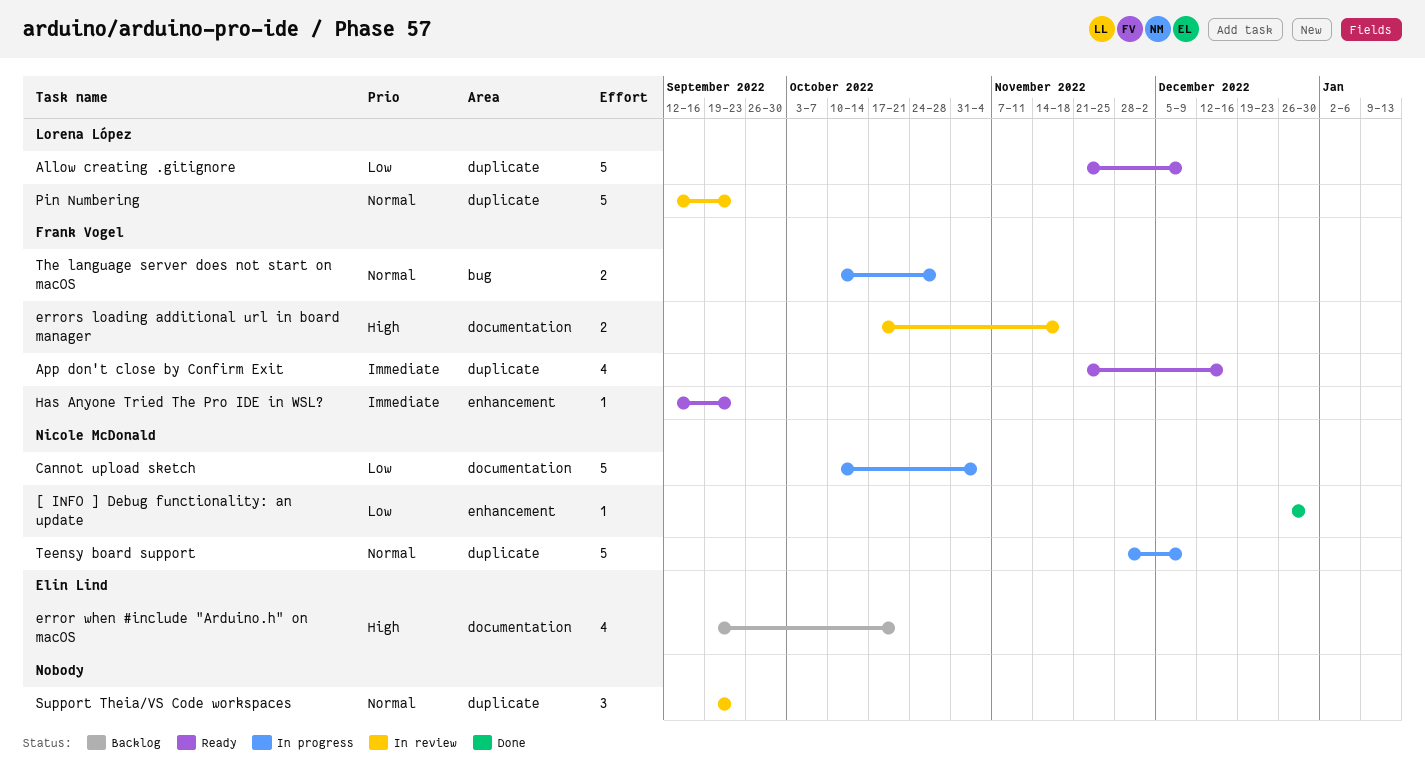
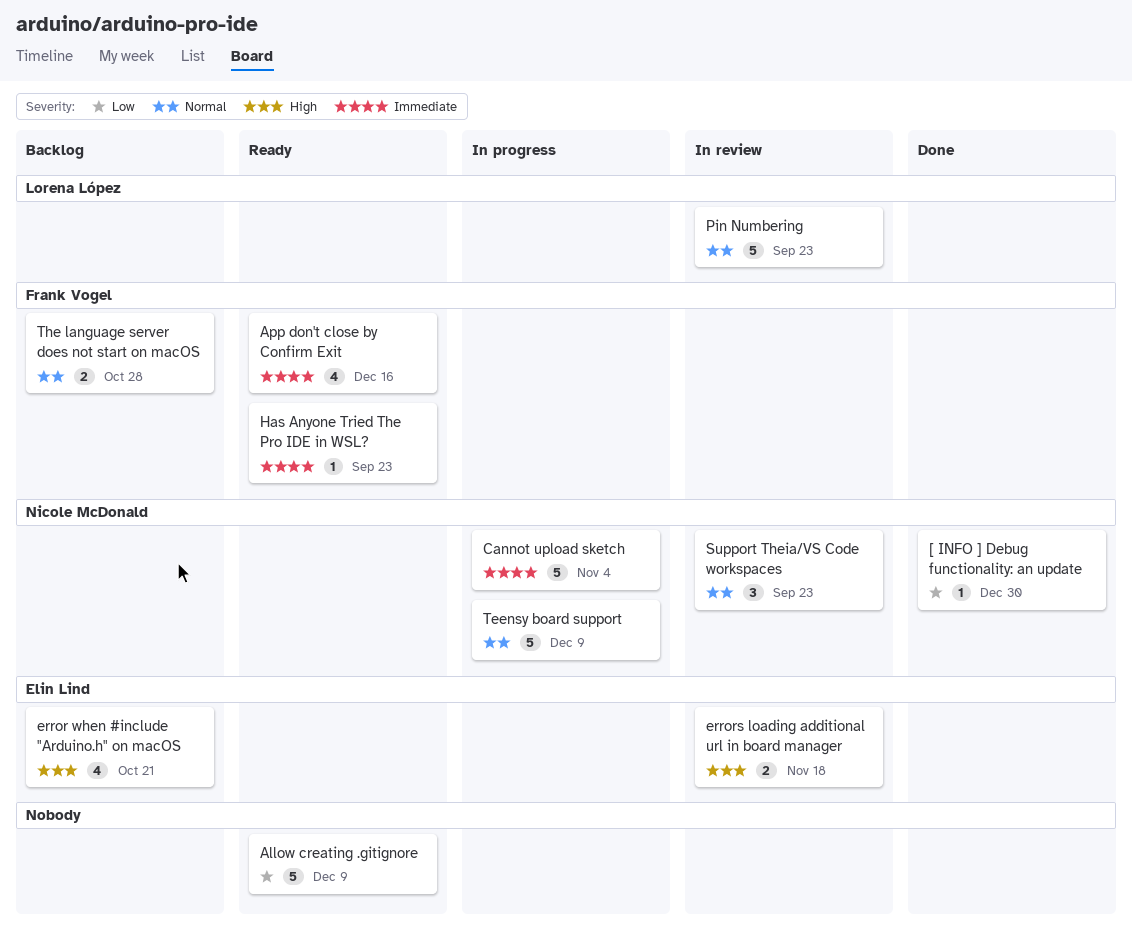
Allow creating .gitignore, owner: Lorena López -> none
Cannot upload sketch, priority: Low -> Immediate
errors loading additional url in board manager, owner: Frank Vogel -> Elin Lind
Support Theia/VS Code workspaces, owner: none -> Nicole McDonald
The language server does not start on macOS, status: In progress -> Backlog

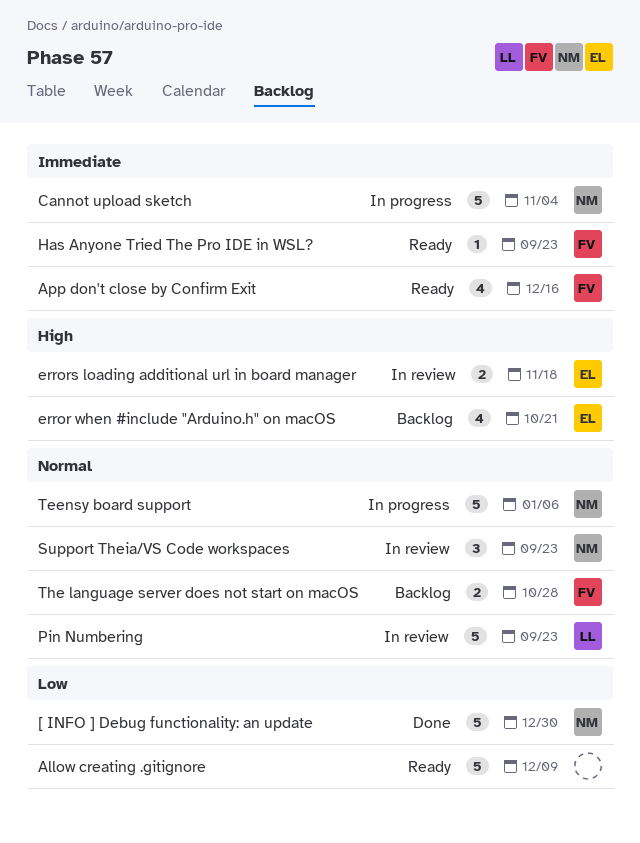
[ INFO ] Debug functionality: an update, estimate: 1 -> 5
Teensy board support, due: Dec 9 -> Jan 6

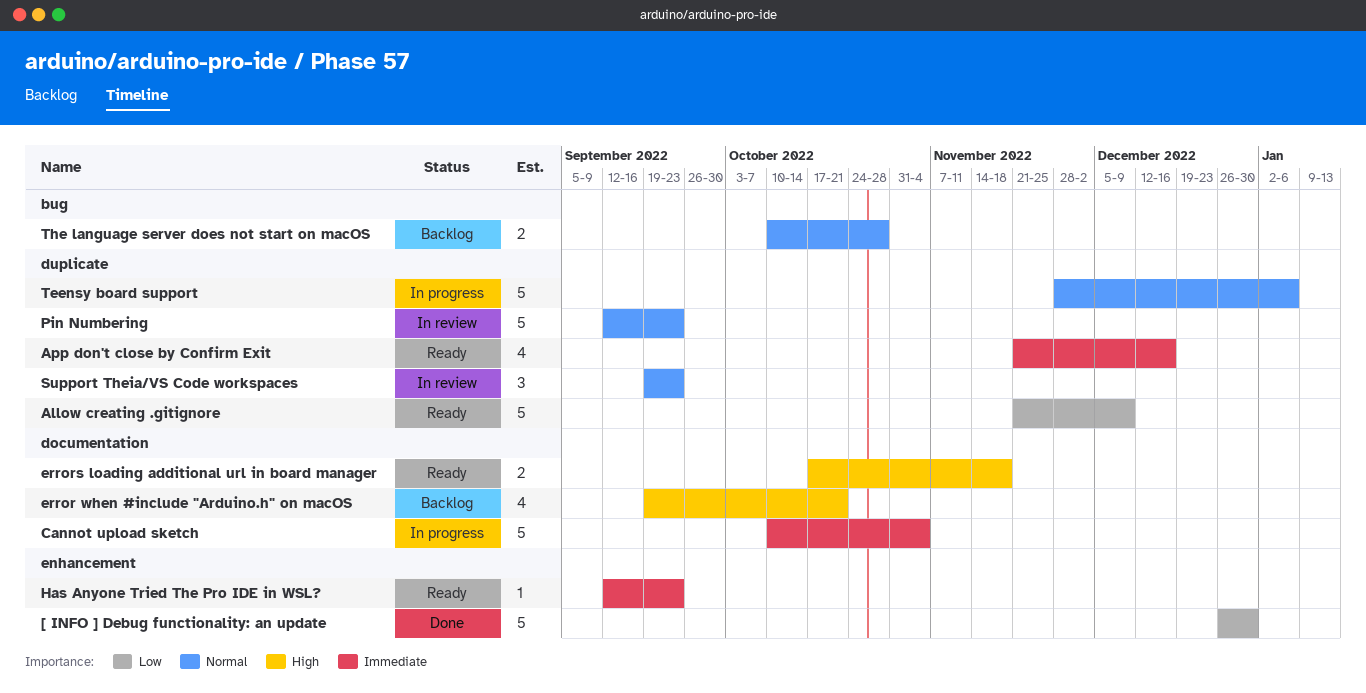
errors loading additional url in board manager, status: In review -> Ready

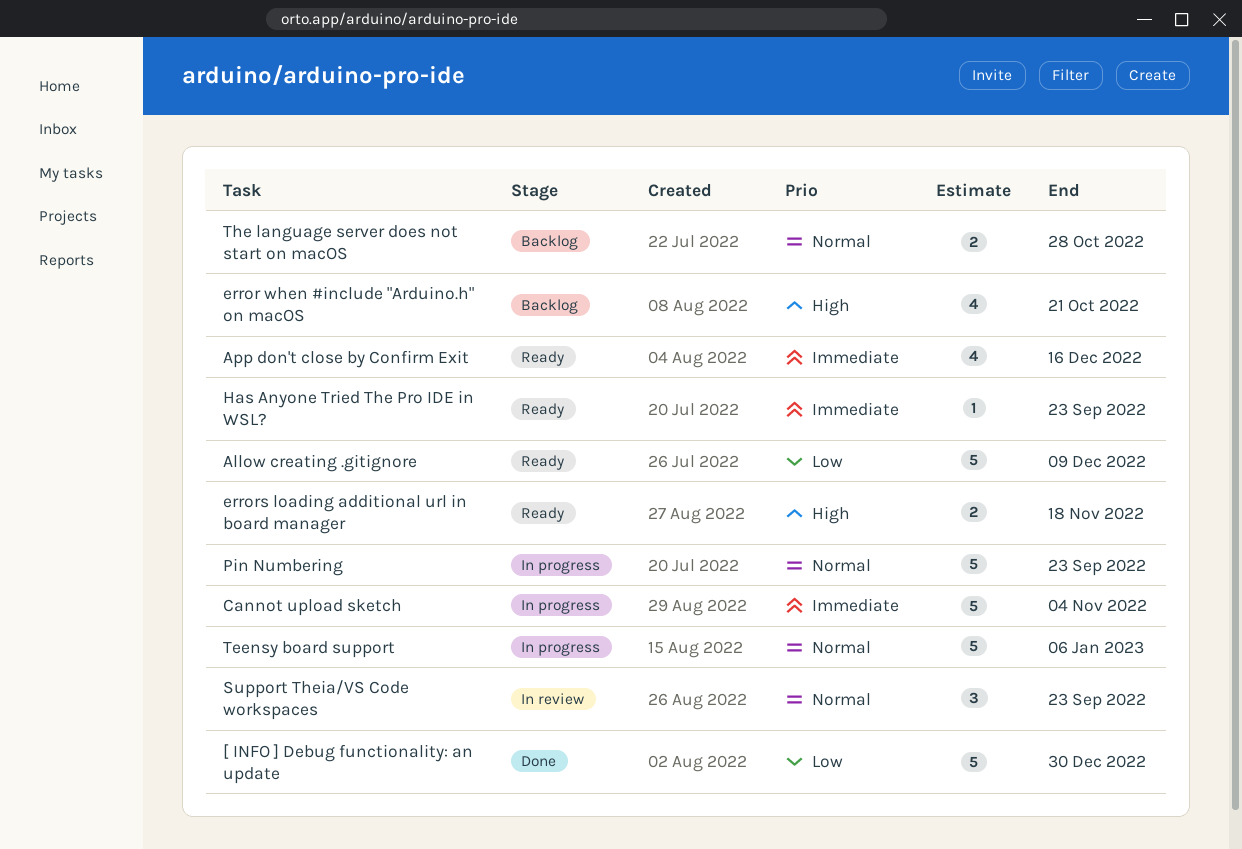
Pin Numbering, status: In review -> In progress

